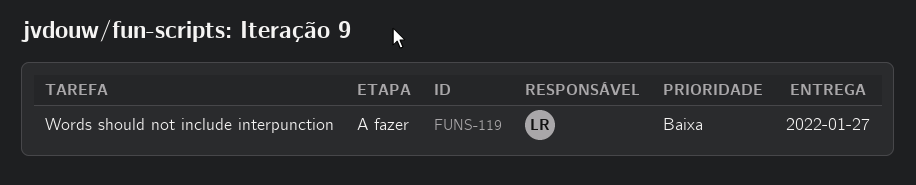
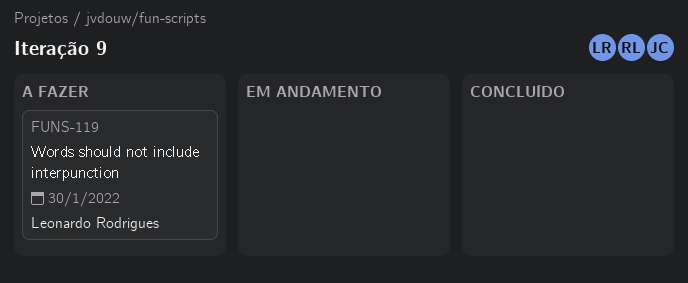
FUNS-119, due: Jan 27 -> Jan 30

